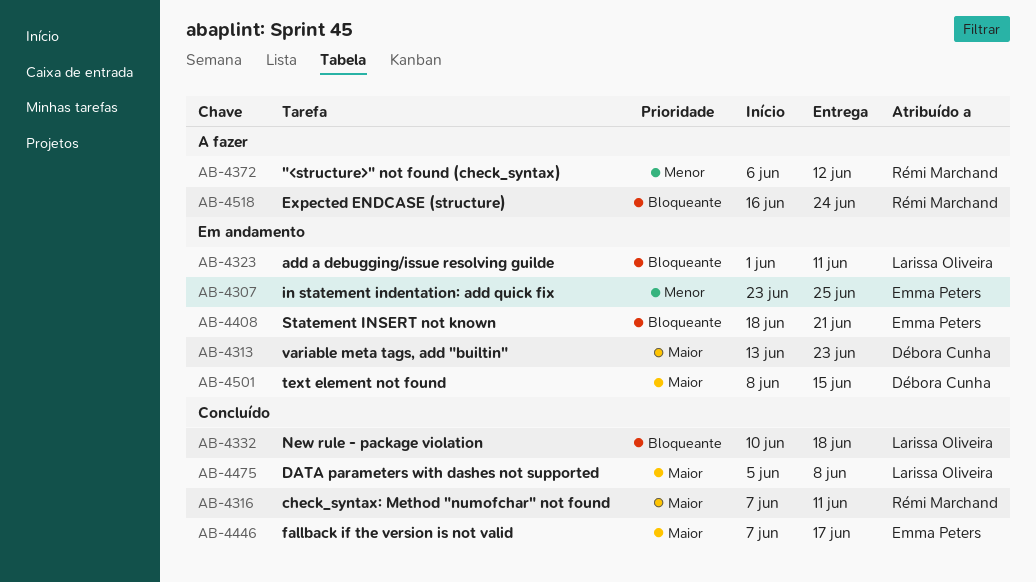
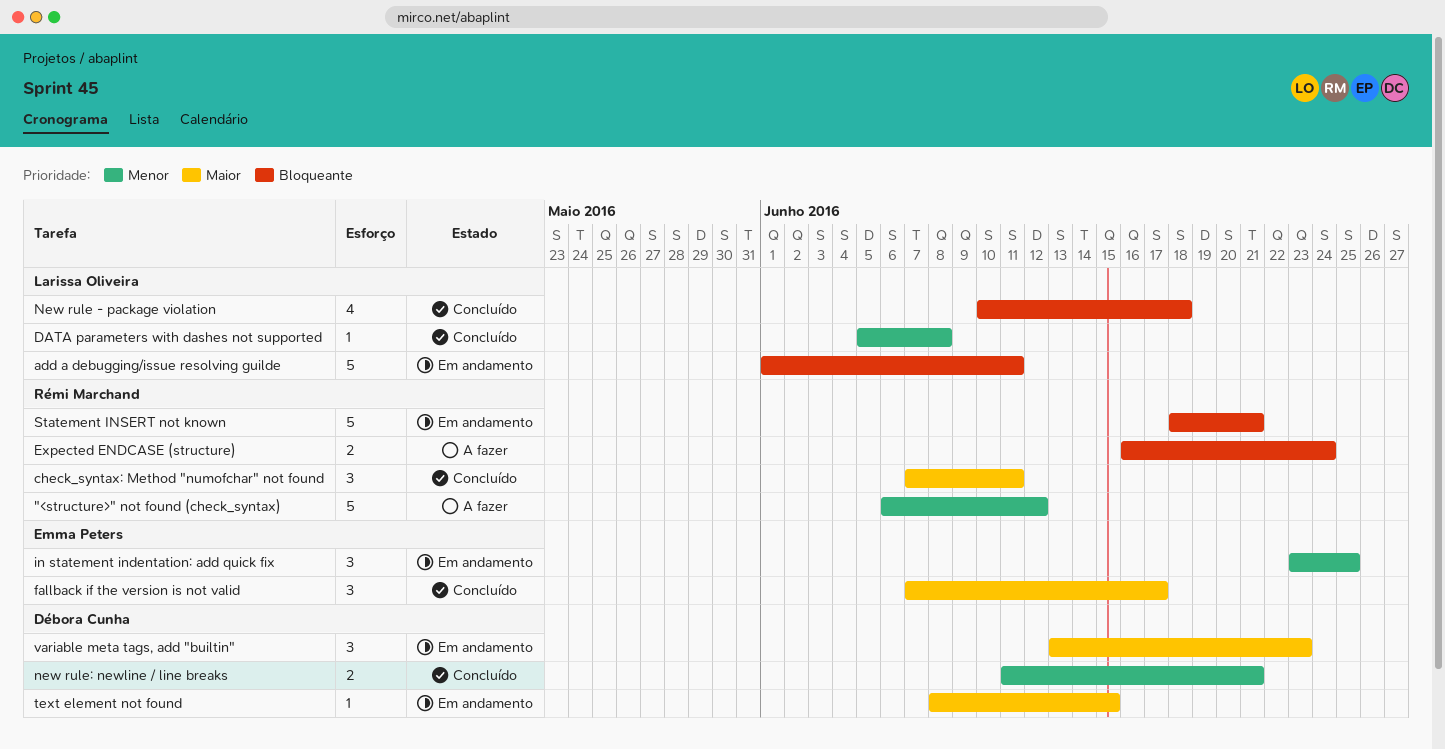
DATA parameters with dashes not supported, priority: Maior -> Menor
new rule: newline / line breaks: none -> present
Statement INSERT not known, owner: Emma Peters -> Rémi Marchand

